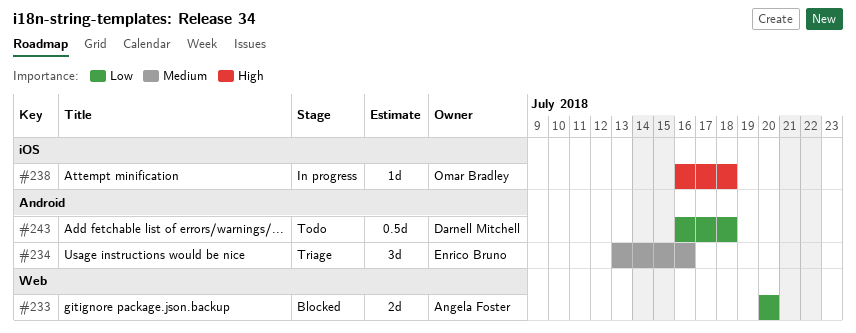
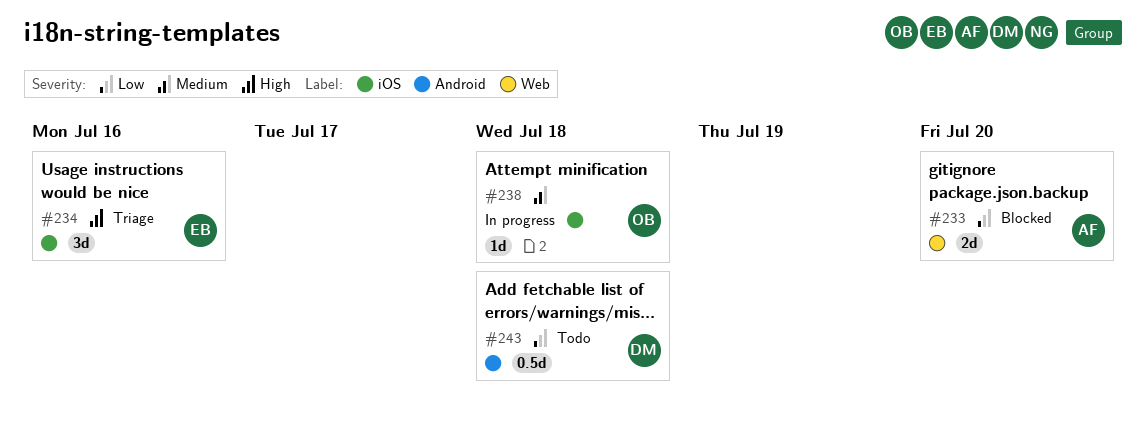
#234, priority: Medium -> High
#234, label: Android -> iOS
#238, priority: High -> Medium

